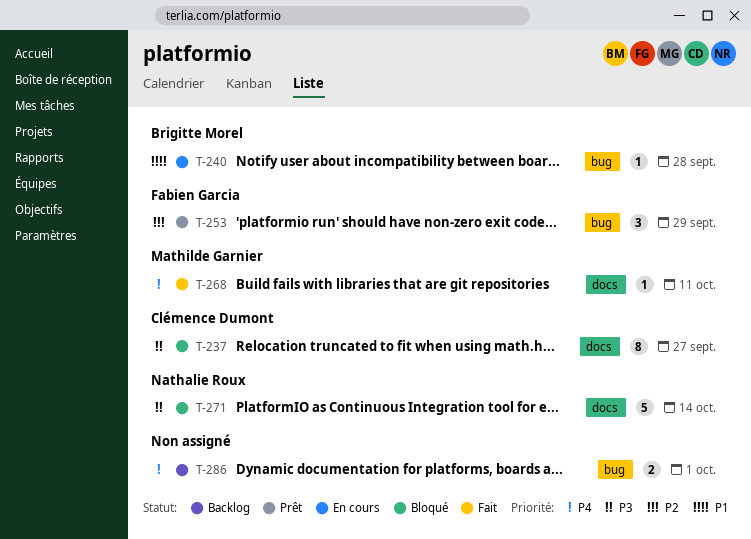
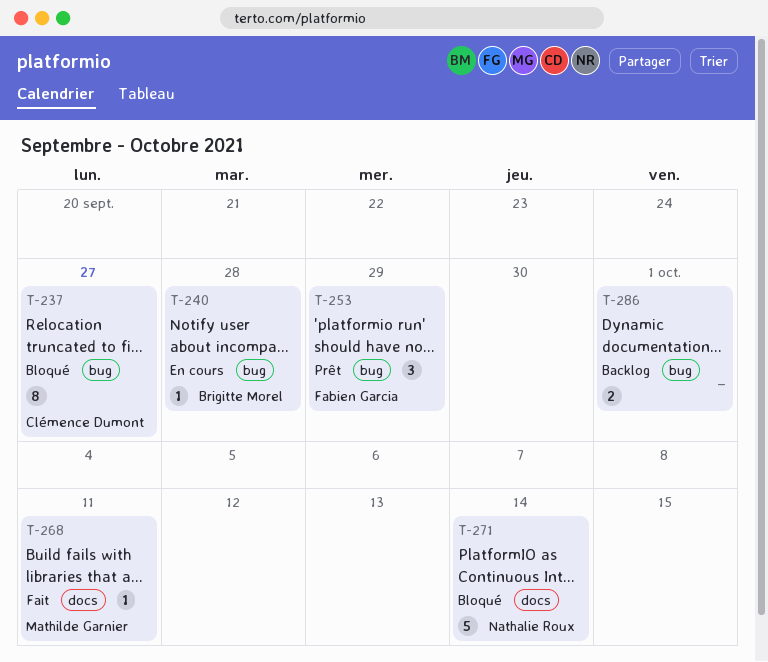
T-237, label: docs -> bug

